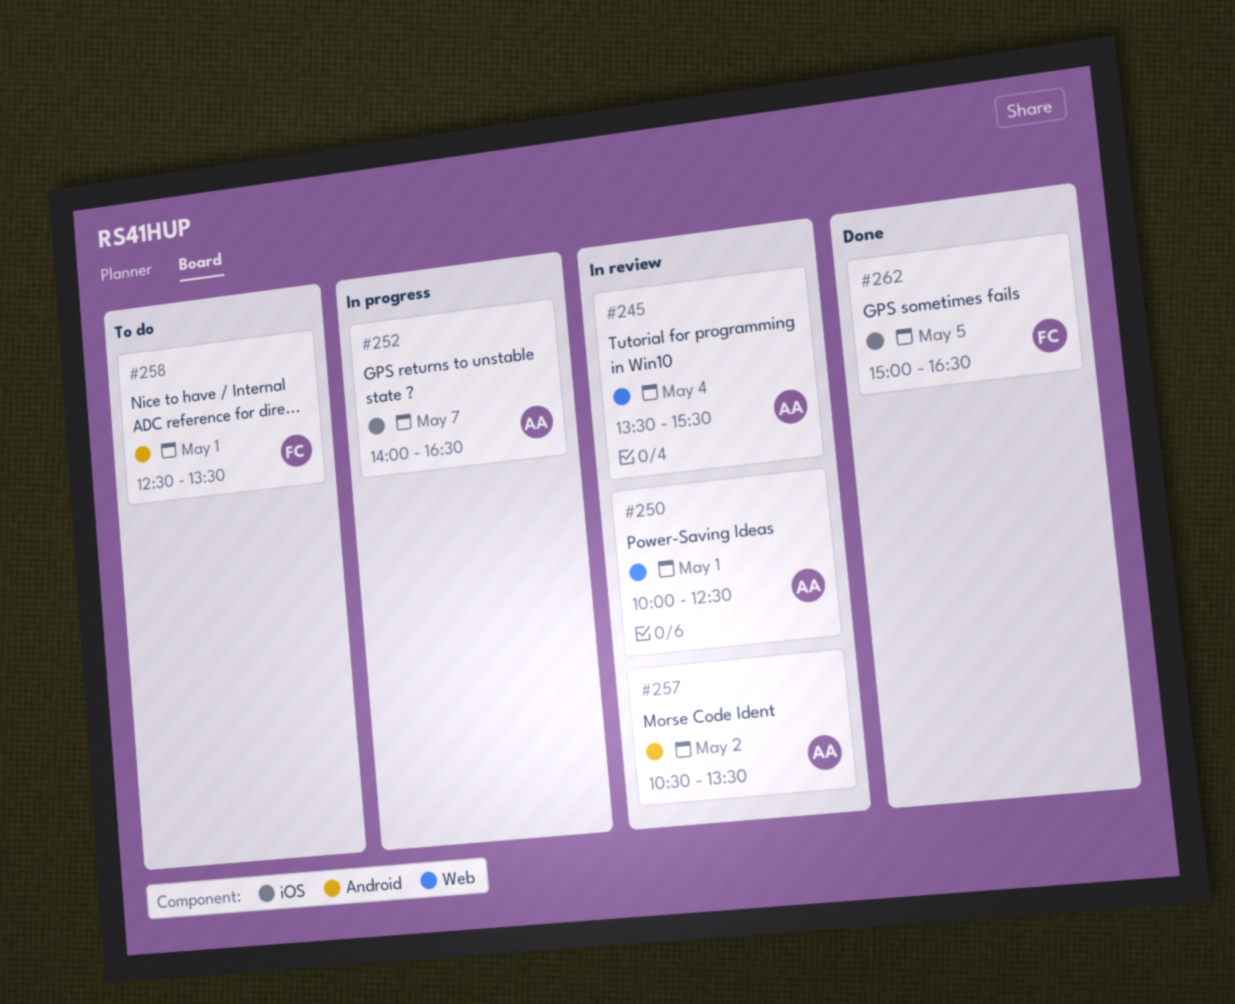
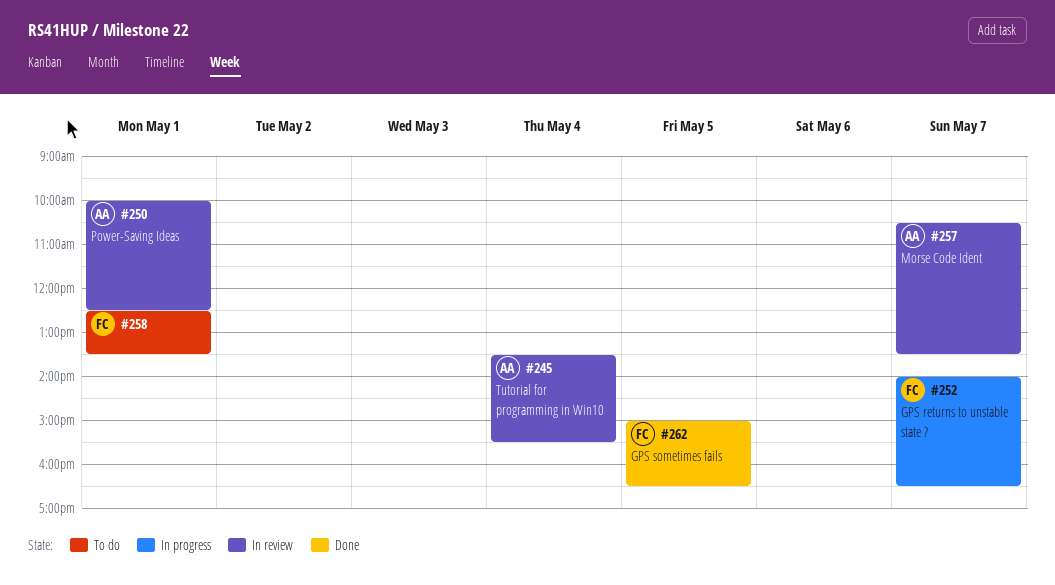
#252, owner: AA -> FC
#257, day: May 2 -> May 7

